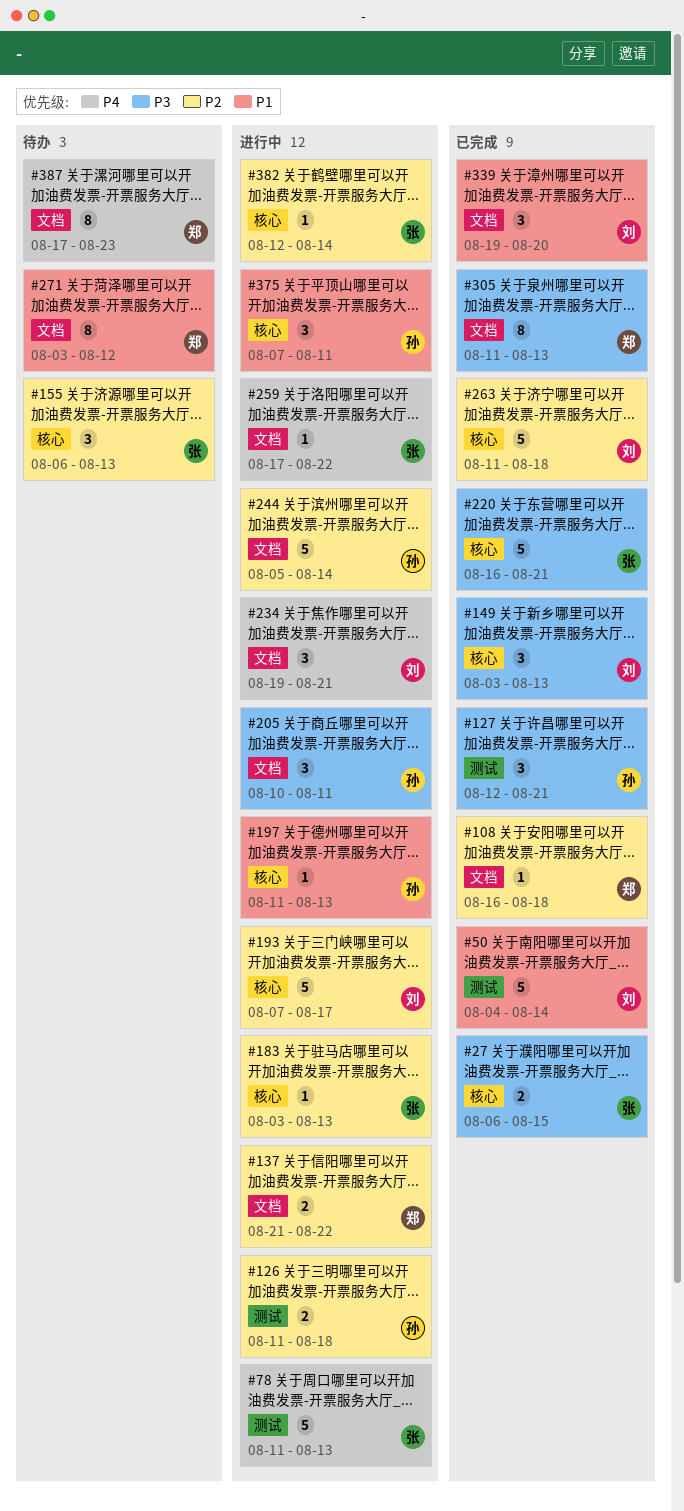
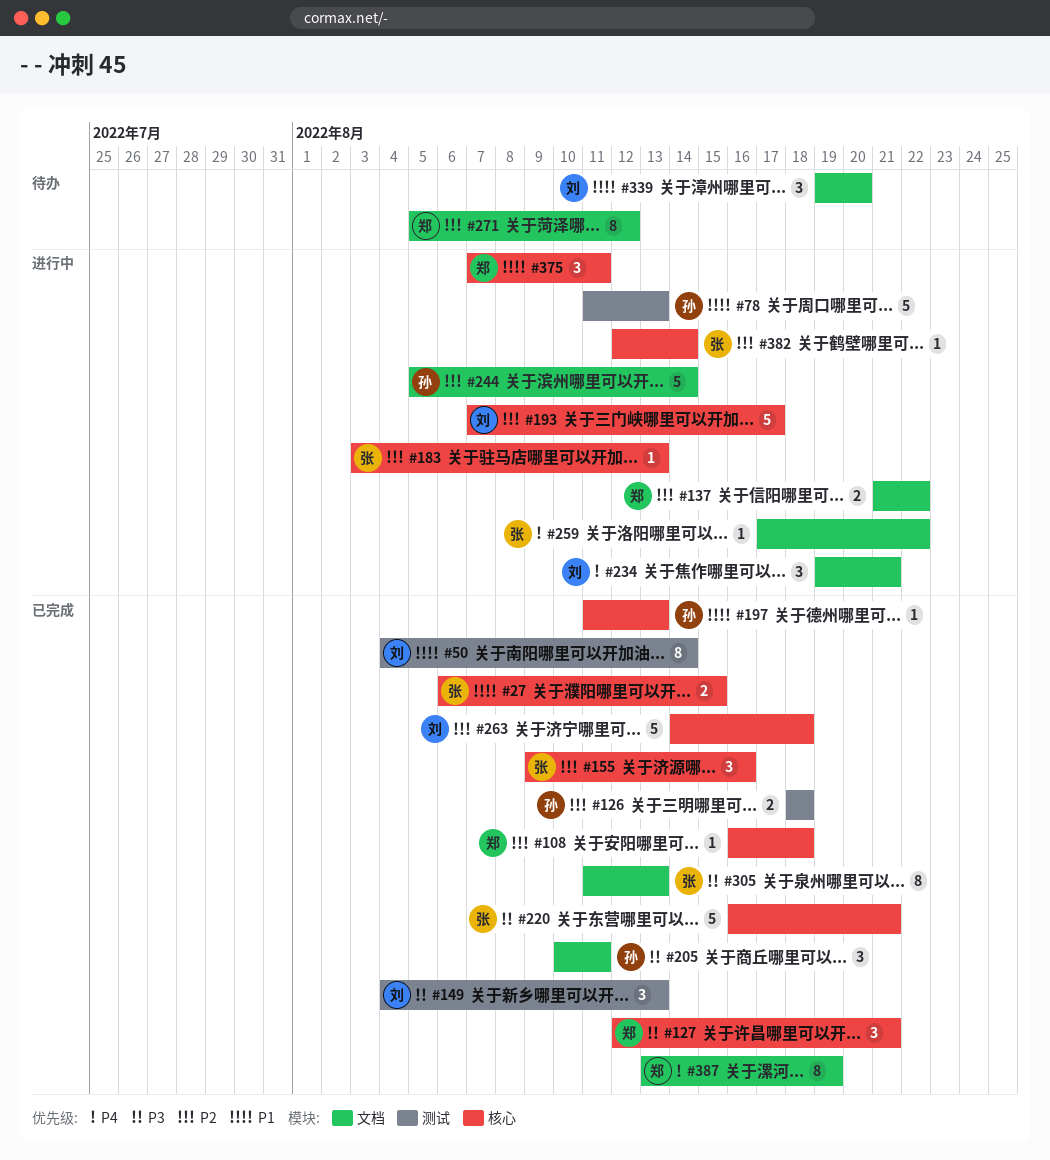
#27, priority: P3 -> P1
#50, estimate: 5 -> 8
#78, owner: 张 -> 孙
#78, priority: P4 -> P1
#108, label: 文档 -> 核心
#126, status: 进行中 -> 已完成
#126, start: Aug 11 -> Aug 18
#127, owner: 孙 -> 郑
#127, label: 测试 -> 核心
#149, label: 核心 -> 测试
#149, start: Aug 3 -> Aug 4
#155, status: 待办 -> 已完成
#155, start: Aug 6 -> Aug 9
#155, due: Aug 13 -> Aug 16
#197, status: 进行中 -> 已完成
#205, status: 进行中 -> 已完成
#263, start: Aug 11 -> Aug 14
#271, priority: P1 -> P2
#271, start: Aug 3 -> Aug 5
#305, owner: 郑 -> 张
#339, status: 已完成 -> 待办
#375, owner: 孙 -> 郑
#387, status: 待办 -> 已完成
#387, start: Aug 17 -> Aug 13
#387, due: Aug 23 -> Aug 19

